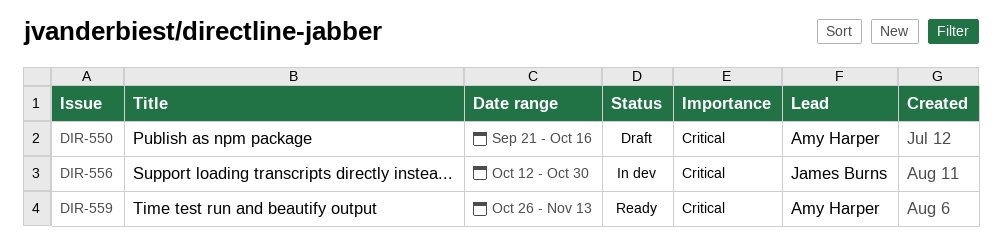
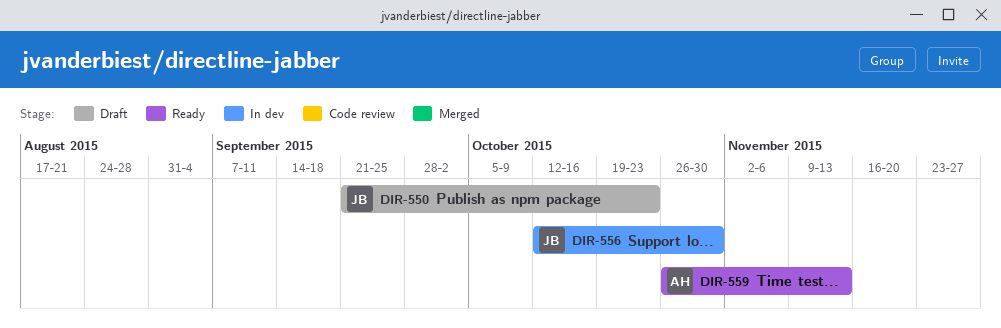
DIR-550, owner: Amy Harper -> James Burns
DIR-550, due: Oct 16 -> Oct 23

